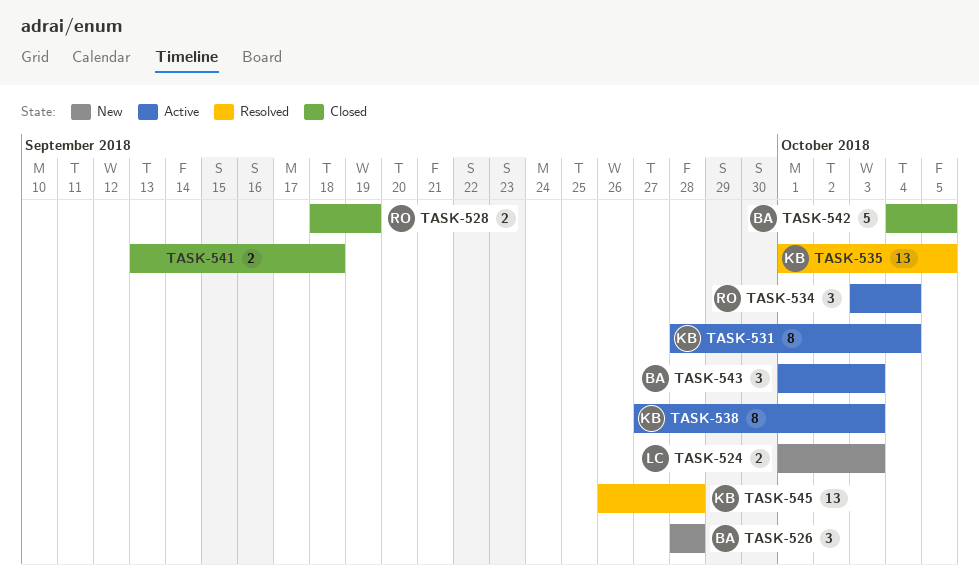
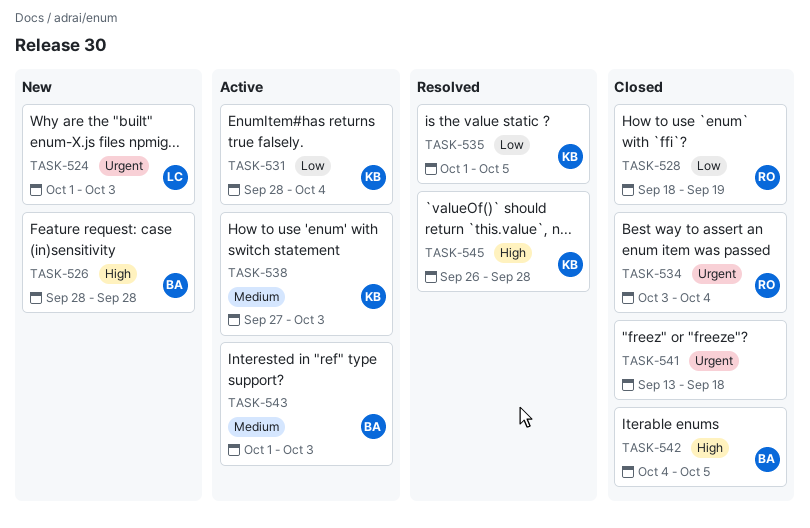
TASK-534, status: Active -> Closed

